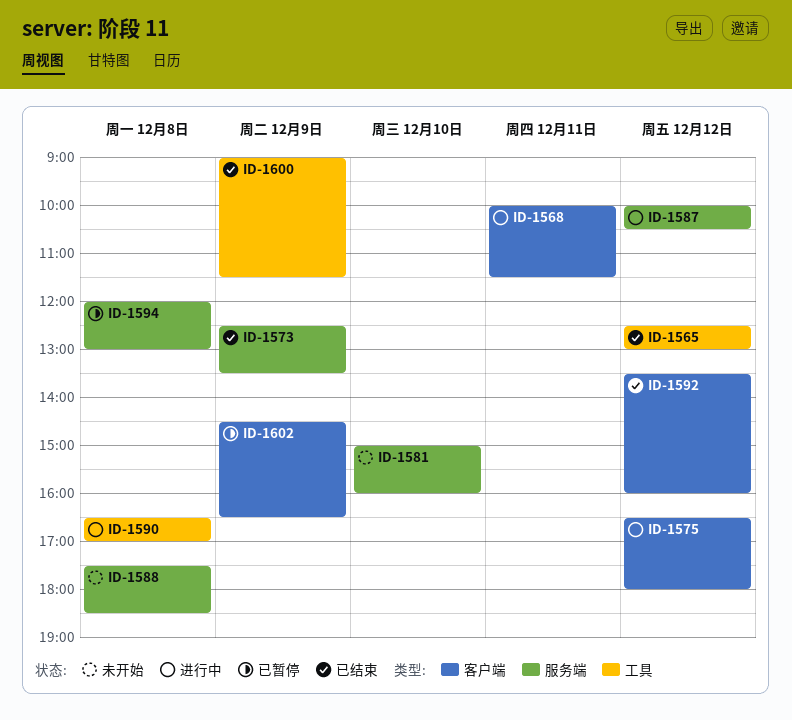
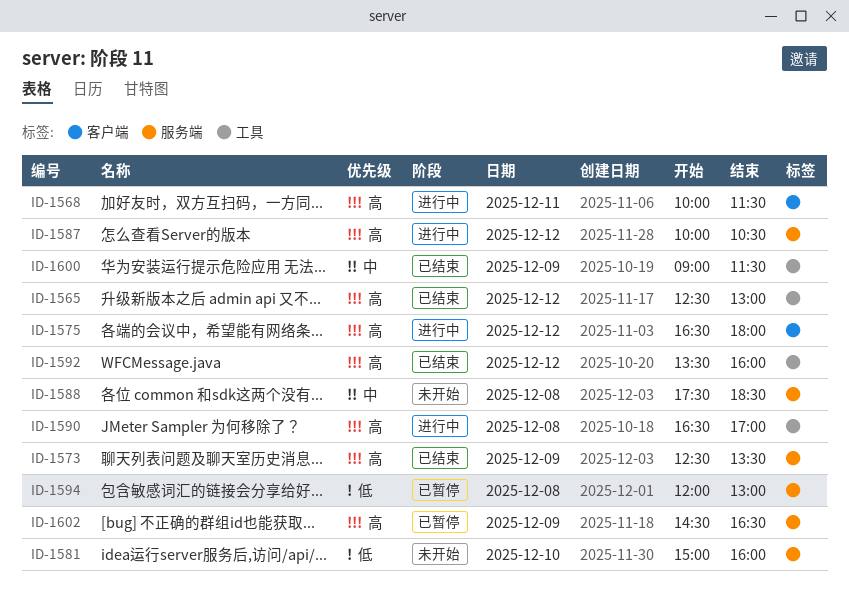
ID-1592, label: 客户端 -> 工具
ID-1602, label: 客户端 -> 服务端

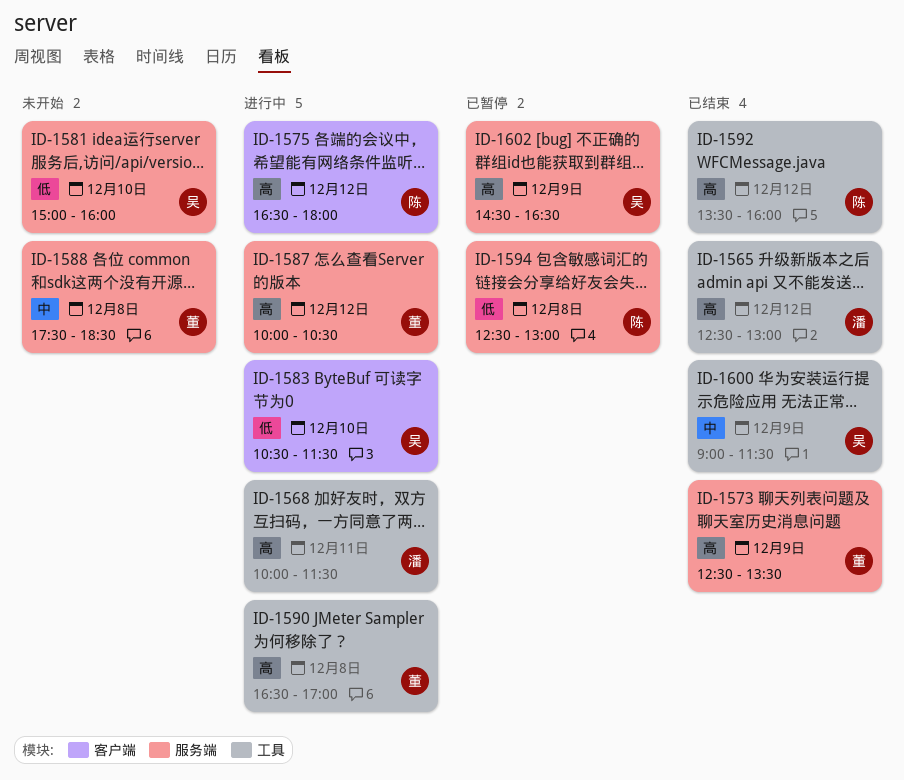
ID-1568, label: 客户端 -> 工具
ID-1583: none -> present
ID-1594, begins: 12:00 -> 12:30

